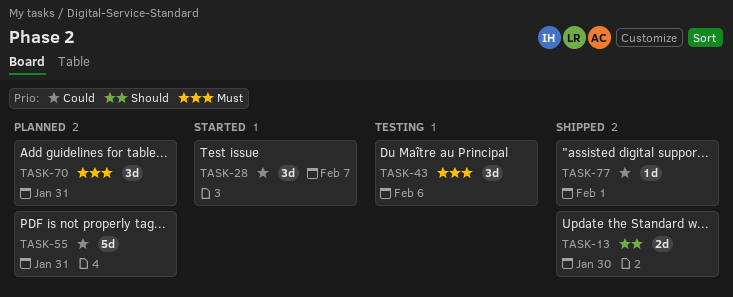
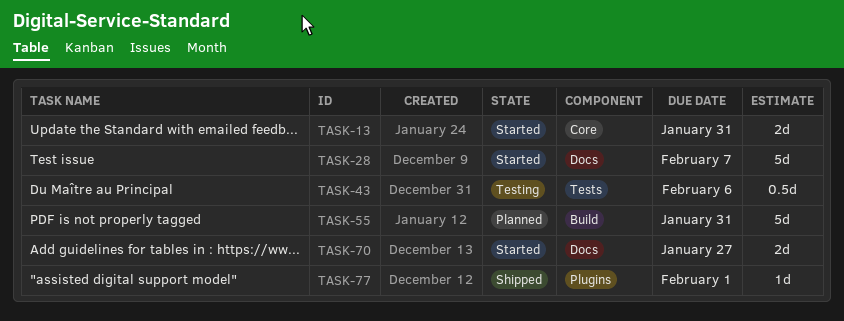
TASK-13, status: Shipped -> Started
TASK-13, due: Jan 30 -> Jan 31
TASK-28, estimate: 3d -> 5d
TASK-43, estimate: 3d -> 0.5d
TASK-70, status: Planned -> Started
TASK-70, estimate: 3d -> 2d
TASK-70, due: Jan 31 -> Jan 27

